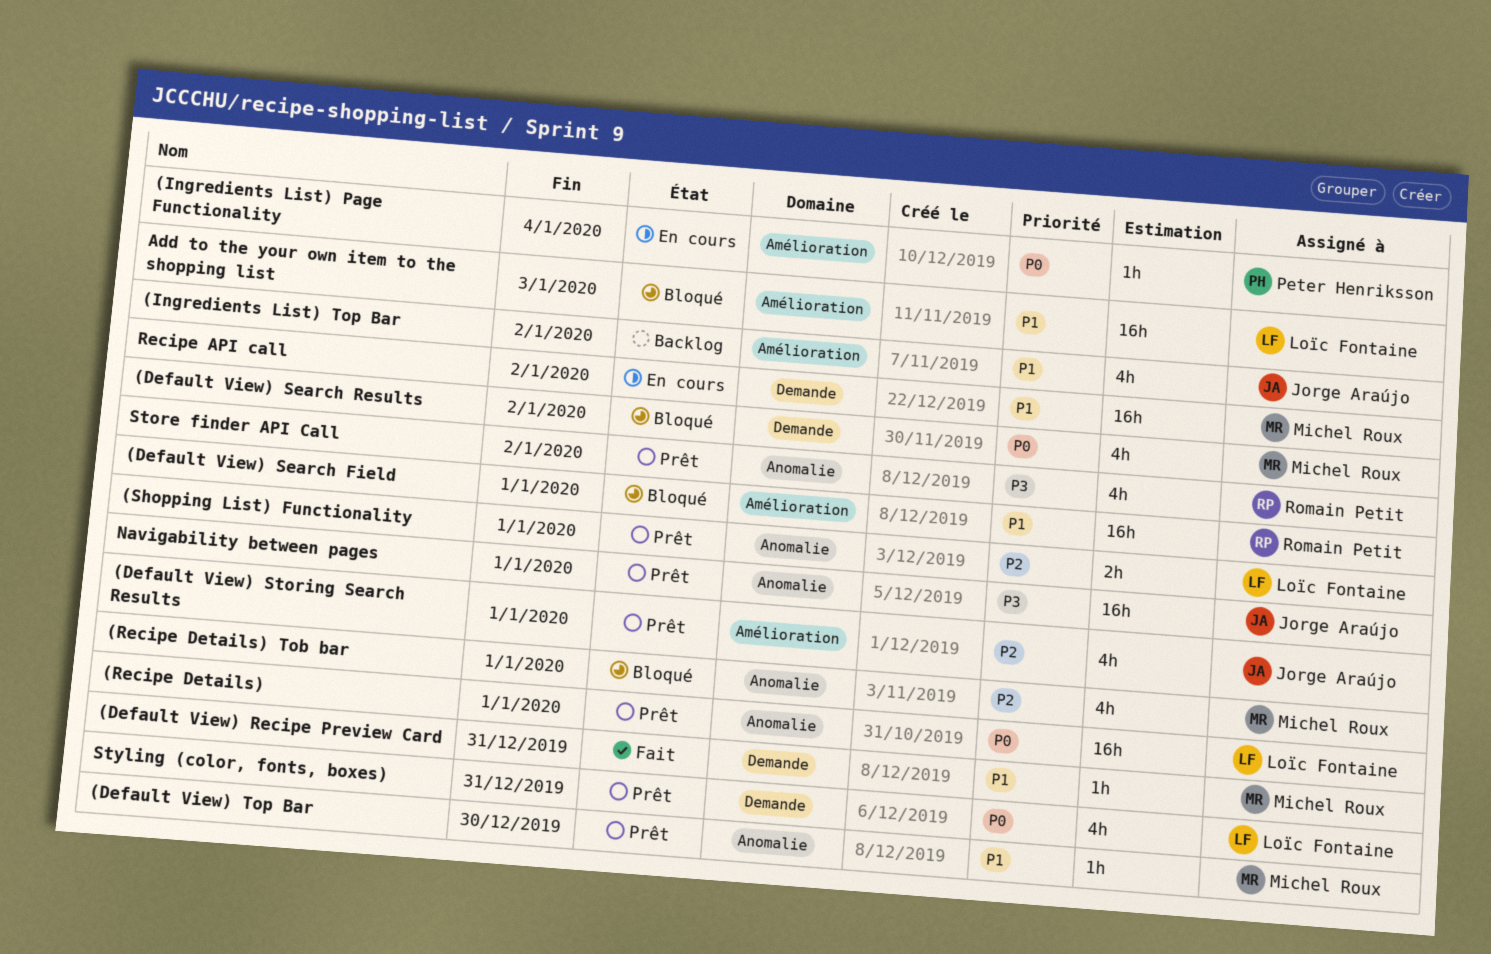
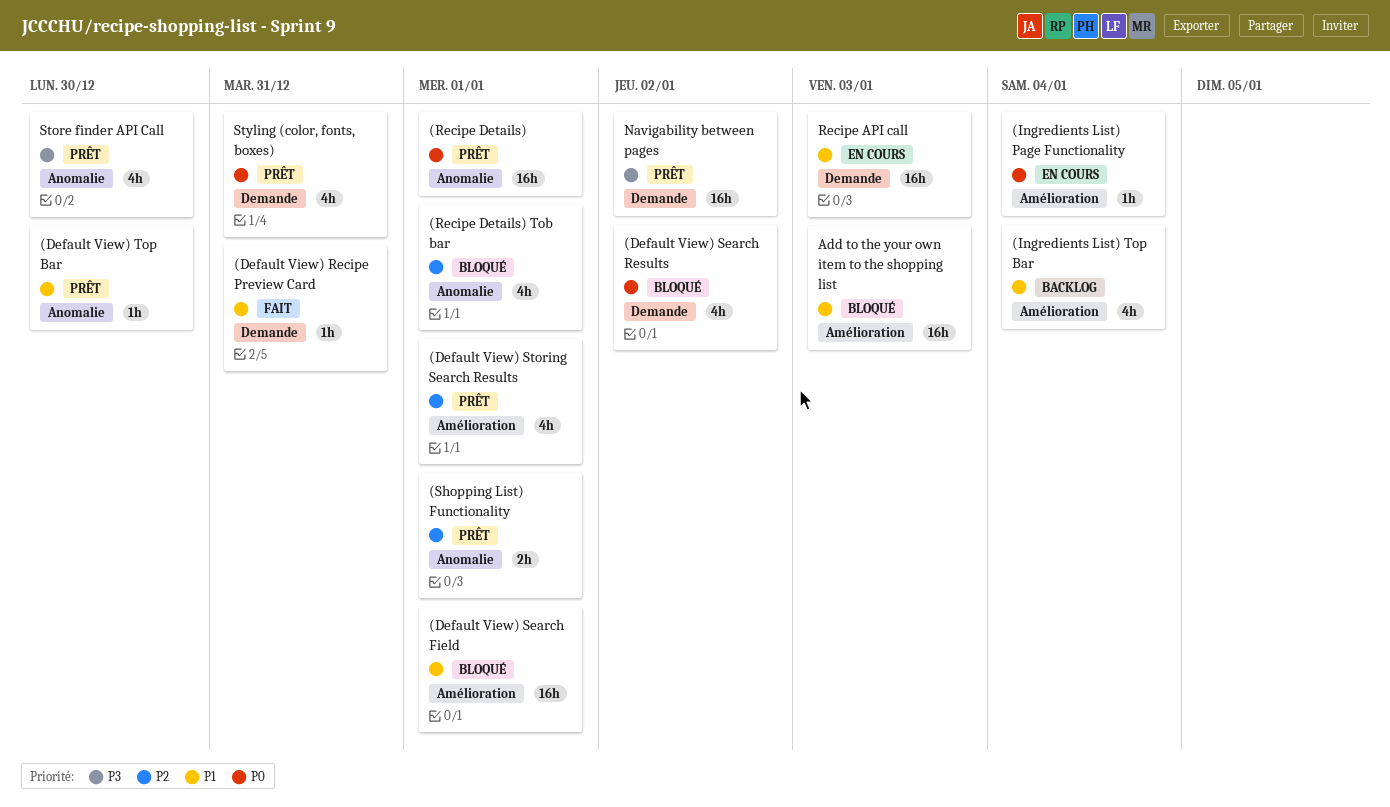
(Ingredients List) Top Bar, due: Jan 2 -> Jan 4
Navigability between pages, label: Anomalie -> Demande
Navigability between pages, due: Jan 1 -> Jan 2
Recipe API call, due: Jan 2 -> Jan 3
Store finder API Call, due: Jan 2 -> Dec 30

